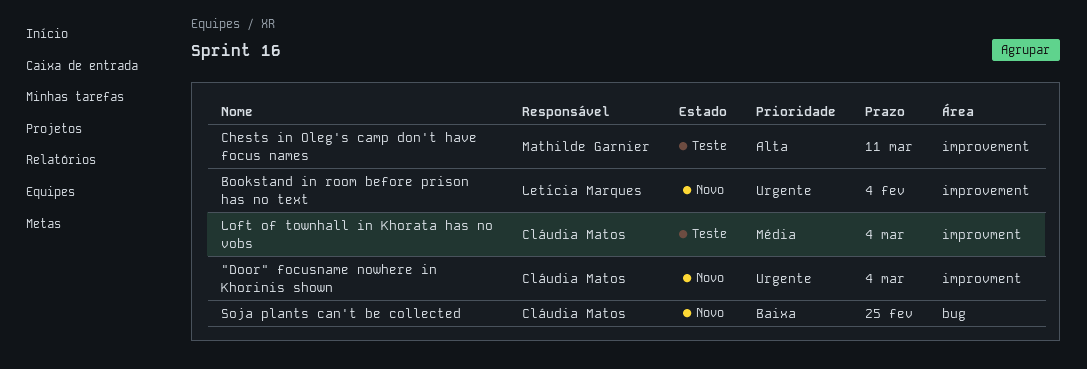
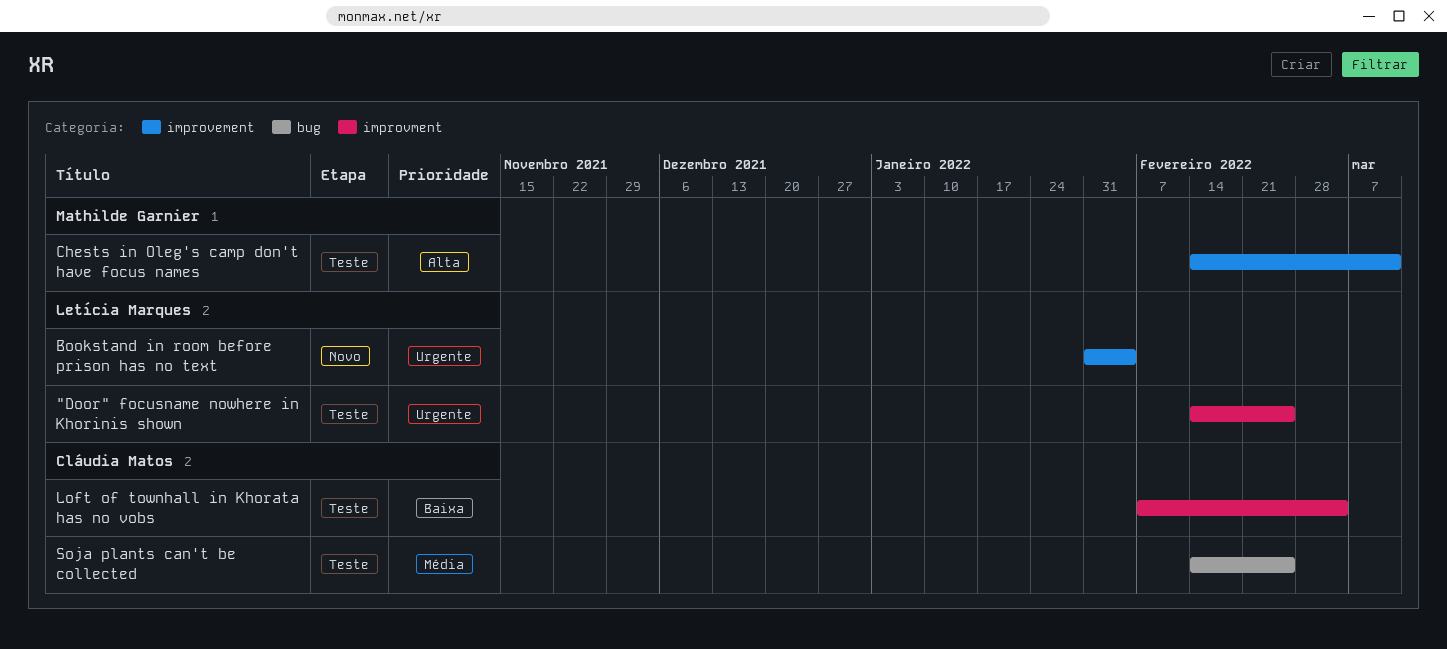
"Door" focusname nowhere in Khorinis shown, status: Novo -> Teste
"Door" focusname nowhere in Khorinis shown, owner: Cláudia Matos -> Letícia Marques
"Door" focusname nowhere in Khorinis shown, due: Mar 4 -> Feb 25
Loft of townhall in Khorata has no vobs, priority: Média -> Baixa
Soja plants can't be collected, status: Novo -> Teste
Soja plants can't be collected, priority: Baixa -> Média

